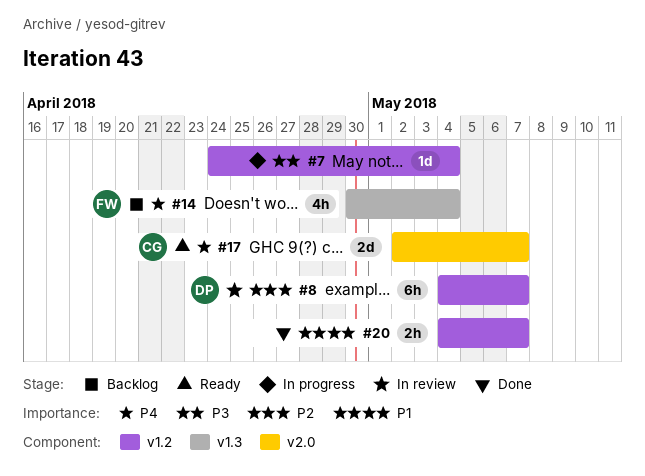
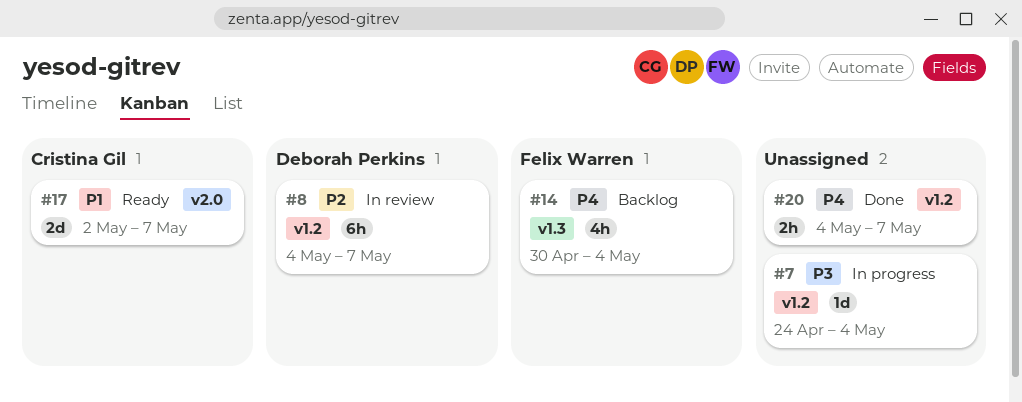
#17, priority: P4 -> P1
#20, priority: P1 -> P4

